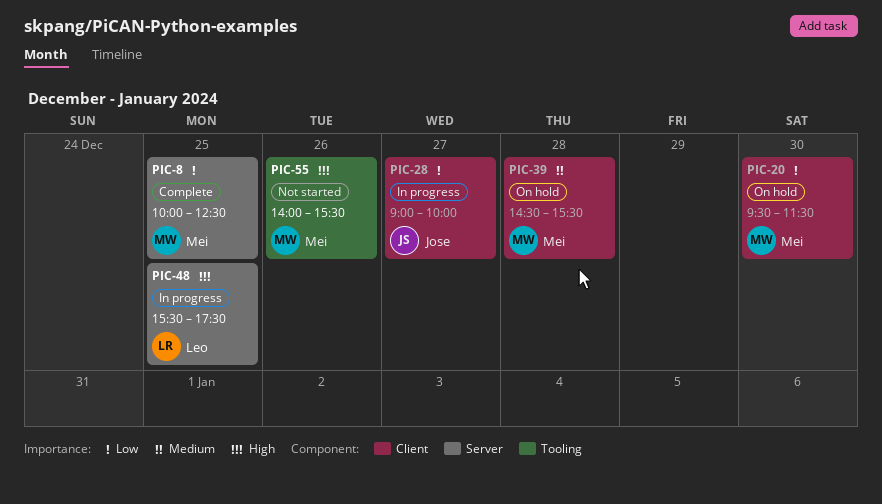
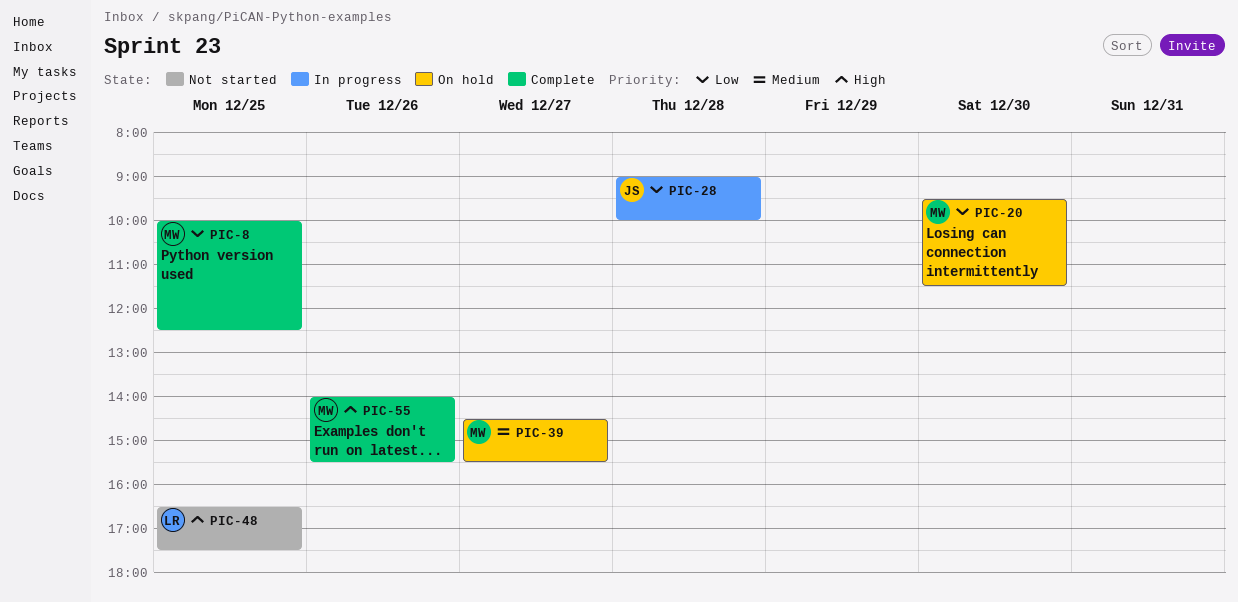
PIC-28, day: Dec 27 -> Dec 28
PIC-39, day: Dec 28 -> Dec 27
PIC-48, status: In progress -> Not started
PIC-48, begins: 15:30 -> 16:30
PIC-55, status: Not started -> Complete

